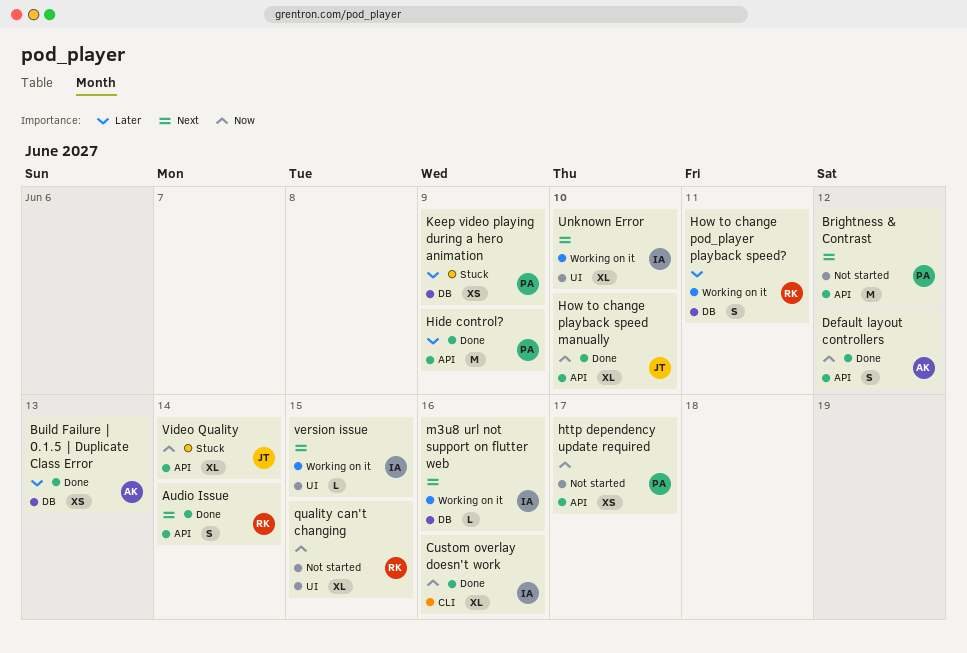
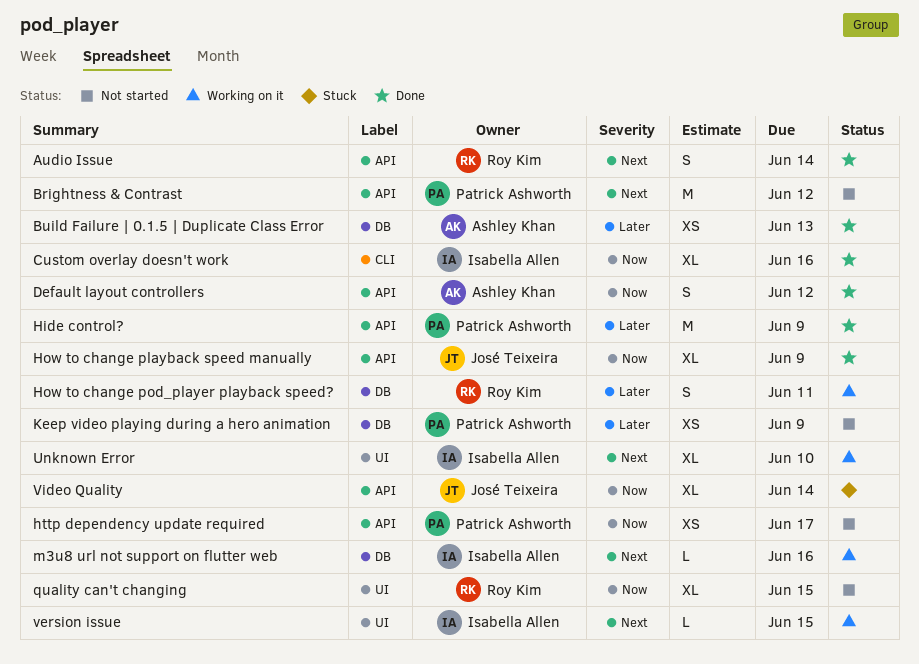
How to change playback speed manually, due: Jun 10 -> Jun 9
Keep video playing during a hero animation, status: Stuck -> Not started

